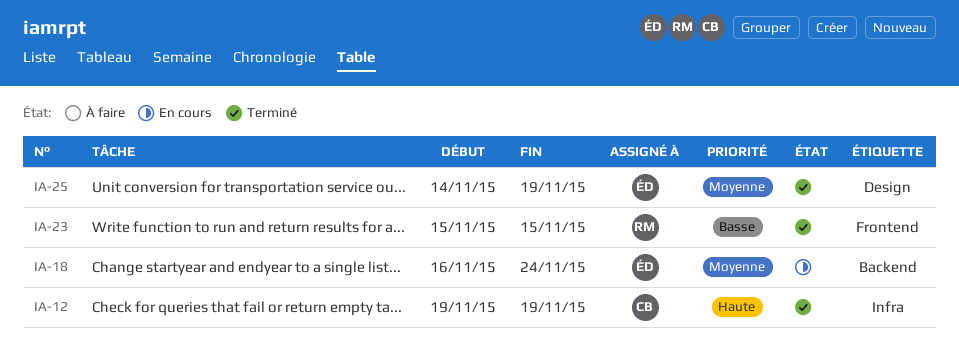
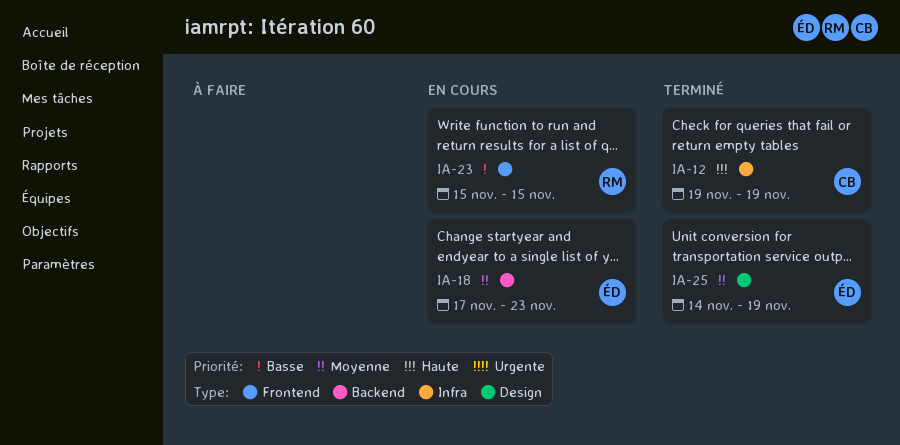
IA-18, start: Nov 16 -> Nov 17
IA-18, due: Nov 24 -> Nov 23
IA-23, status: Terminé -> En cours

